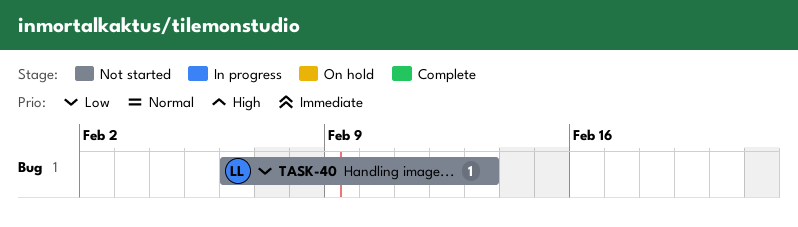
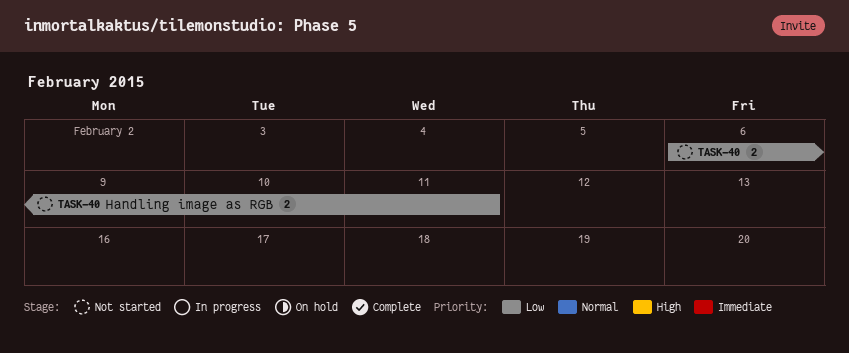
TASK-40, estimate: 1 -> 2
TASK-40, due: Feb 13 -> Feb 11

